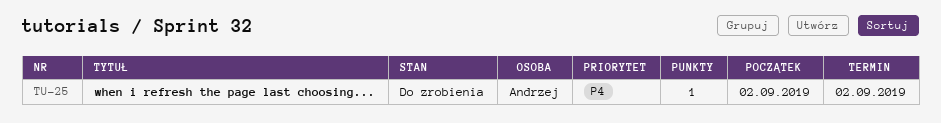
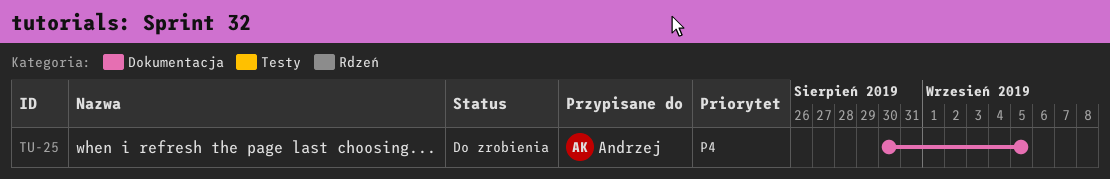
TU-25, start: Sep 2 -> Aug 30
TU-25, due: Sep 2 -> Sep 5

